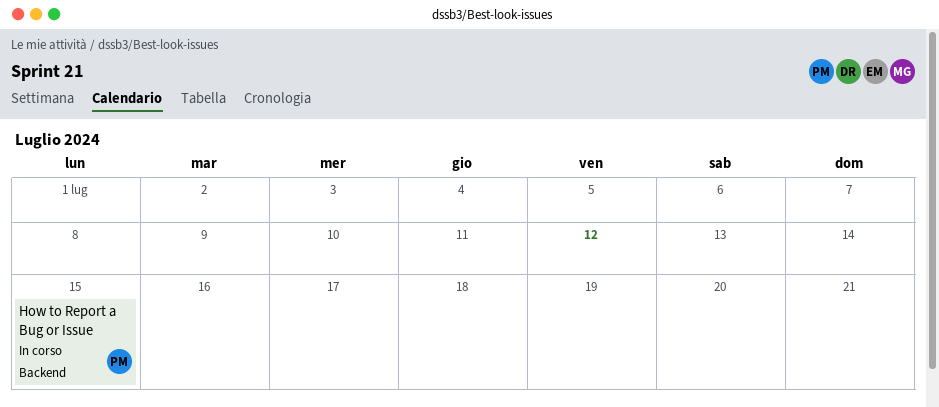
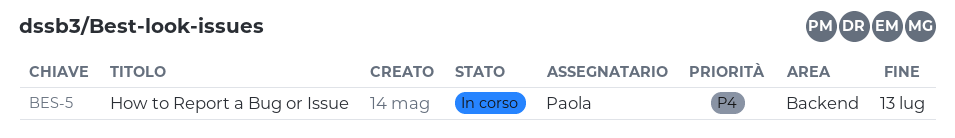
How to Report a Bug or Issue, due: Jul 15 -> Jul 13

